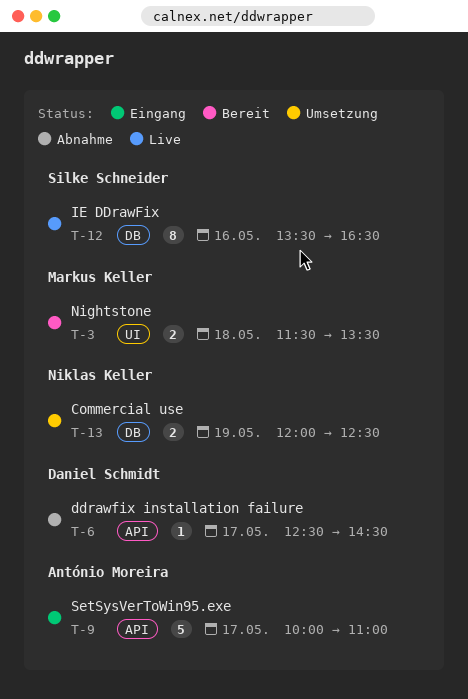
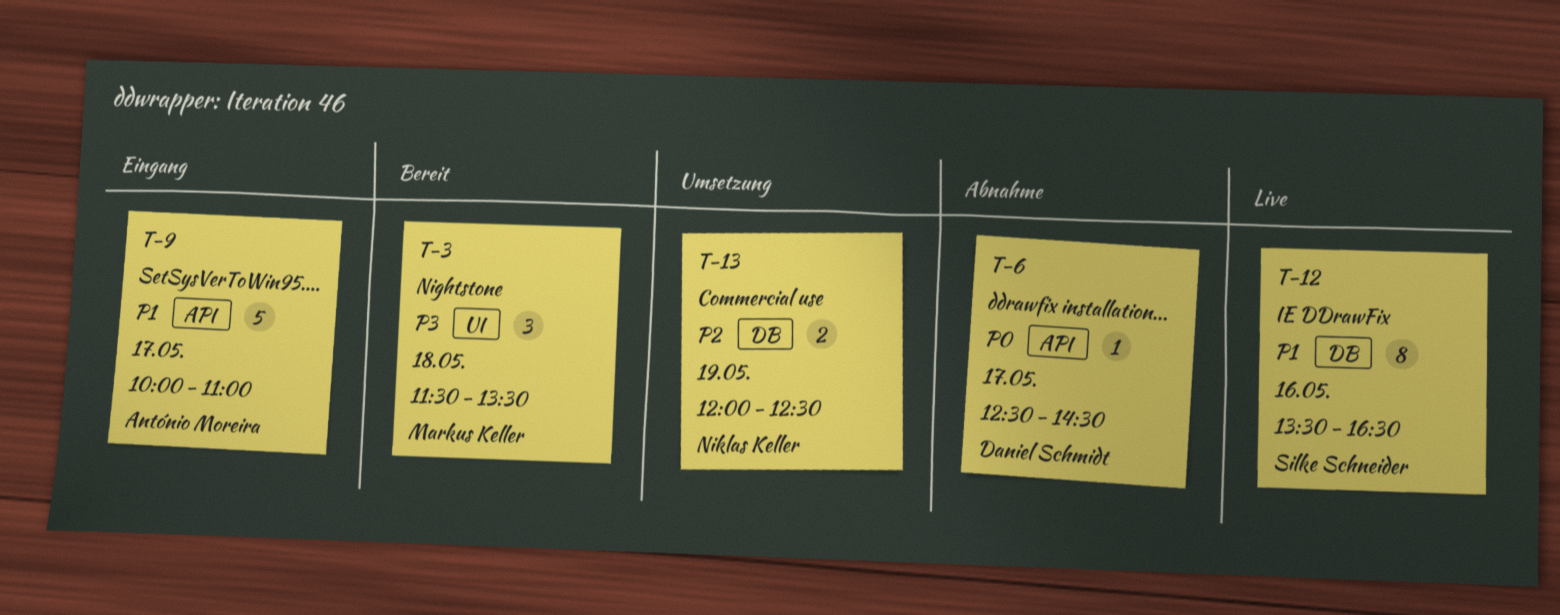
T-3, estimate: 2 -> 3

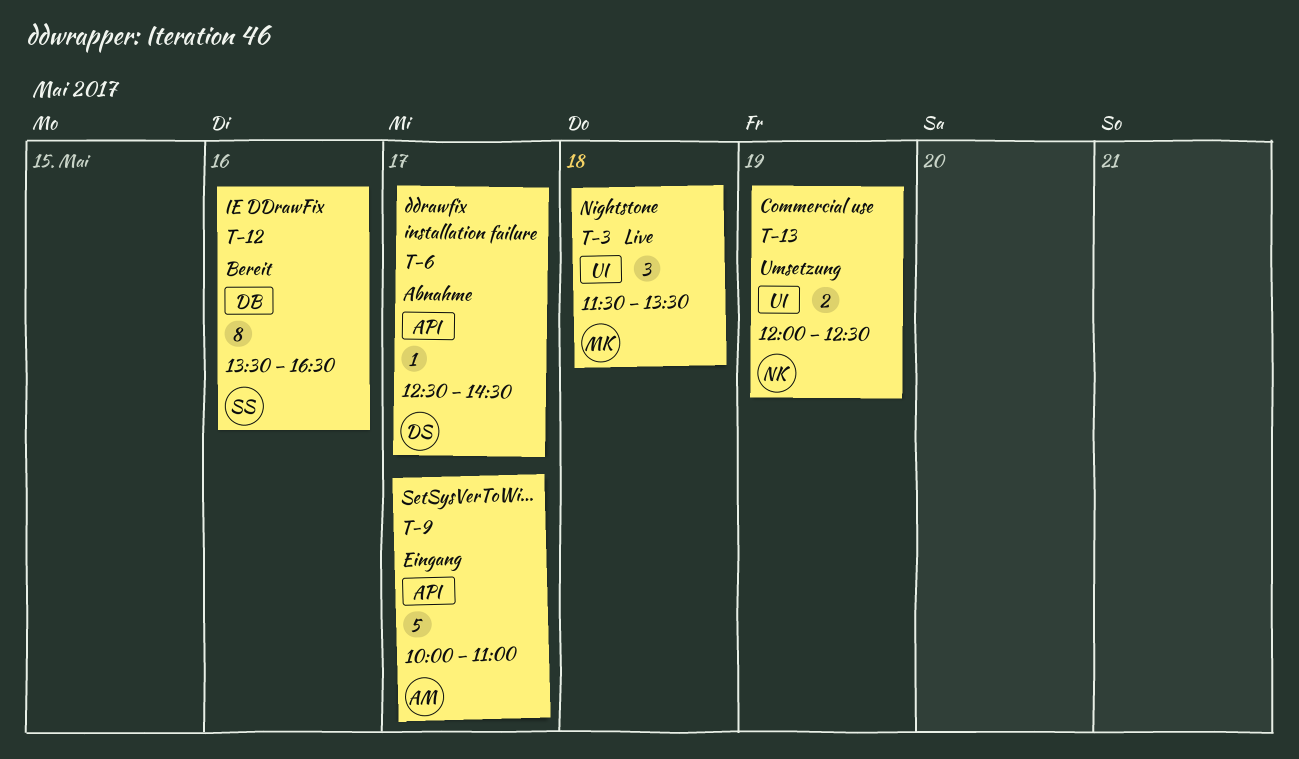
T-3, status: Bereit -> Live
T-12, status: Live -> Bereit
T-13, label: DB -> UI

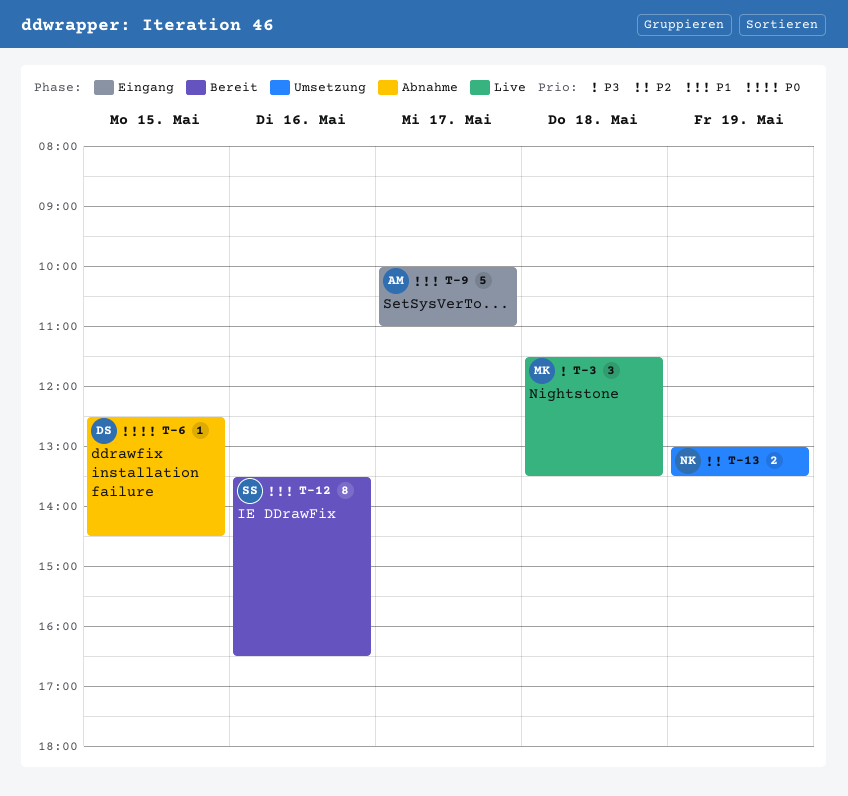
T-6, day: May 17 -> May 15
T-13, begins: 12:00 -> 13:00
T-13, ends: 12:30 -> 13:30

